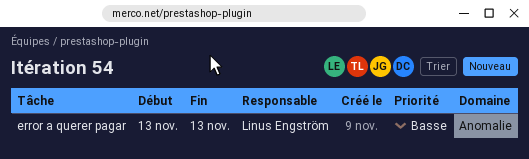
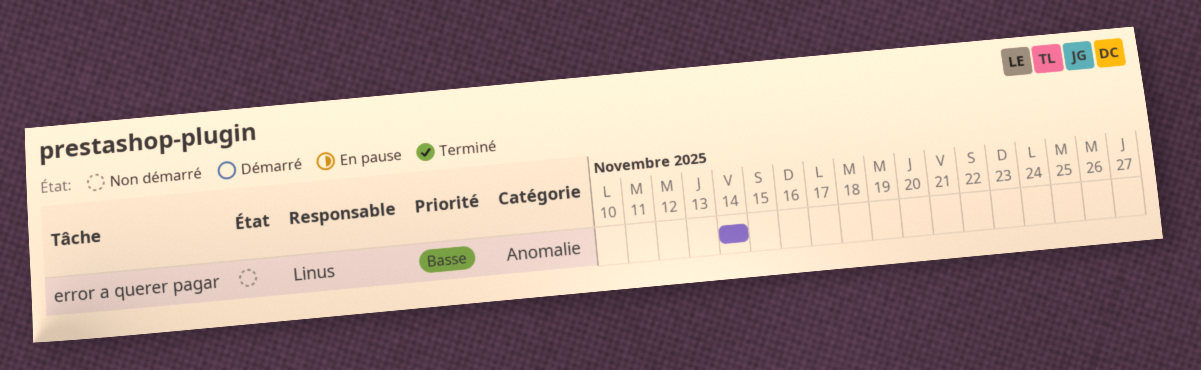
error a querer pagar, start: Nov 13 -> Nov 14
error a querer pagar, due: Nov 13 -> Nov 14

